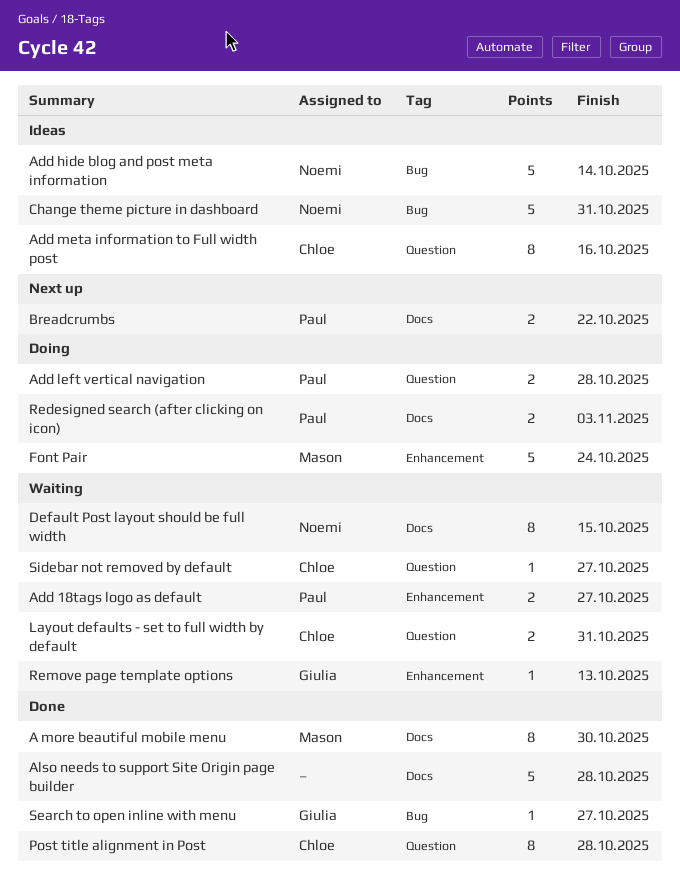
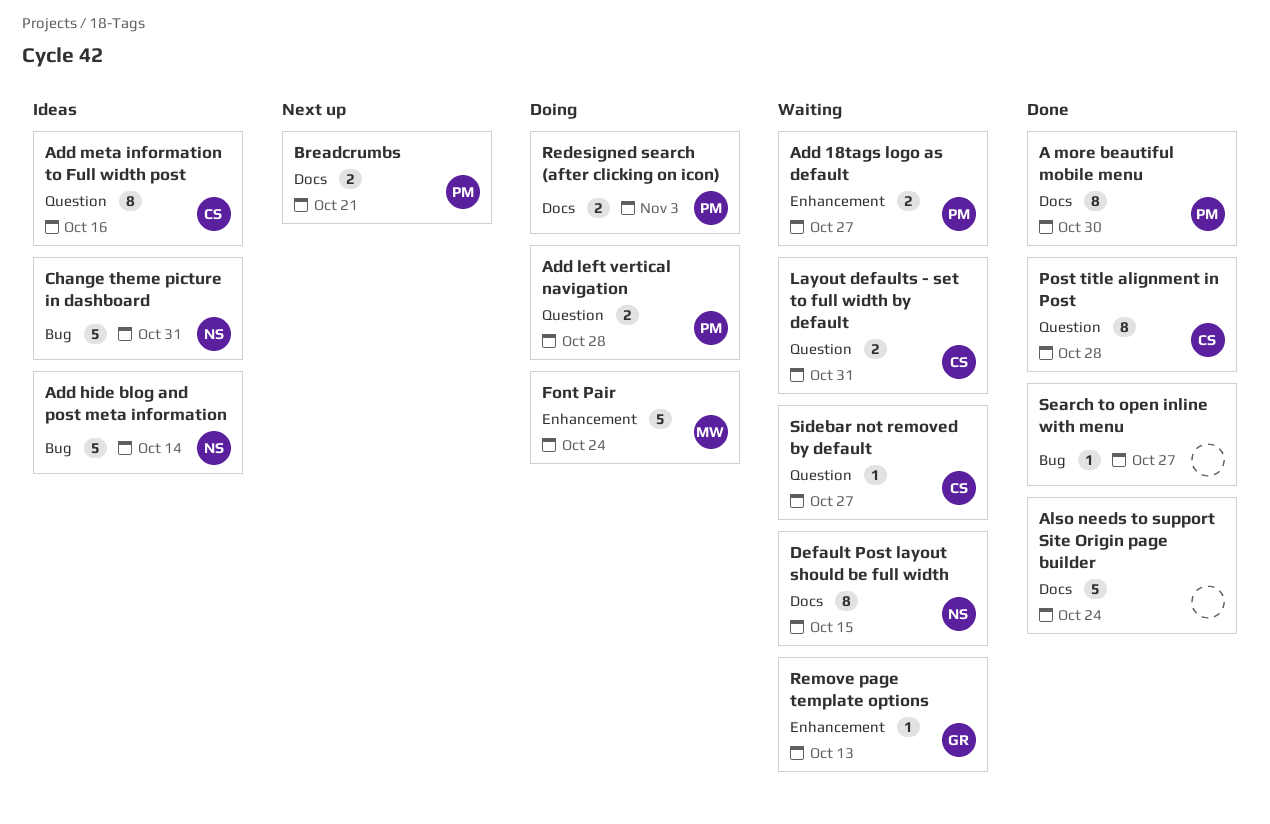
A more beautiful mobile menu, owner: Mason -> Paul
Also needs to support Site Origin page builder, due: Oct 28 -> Oct 24
Breadcrumbs, due: Oct 22 -> Oct 21
Search to open inline with menu, owner: Giulia -> none

